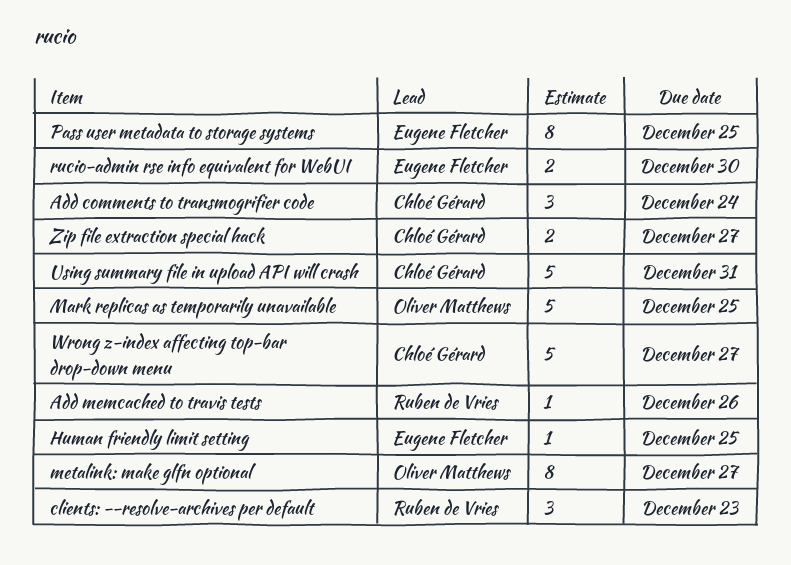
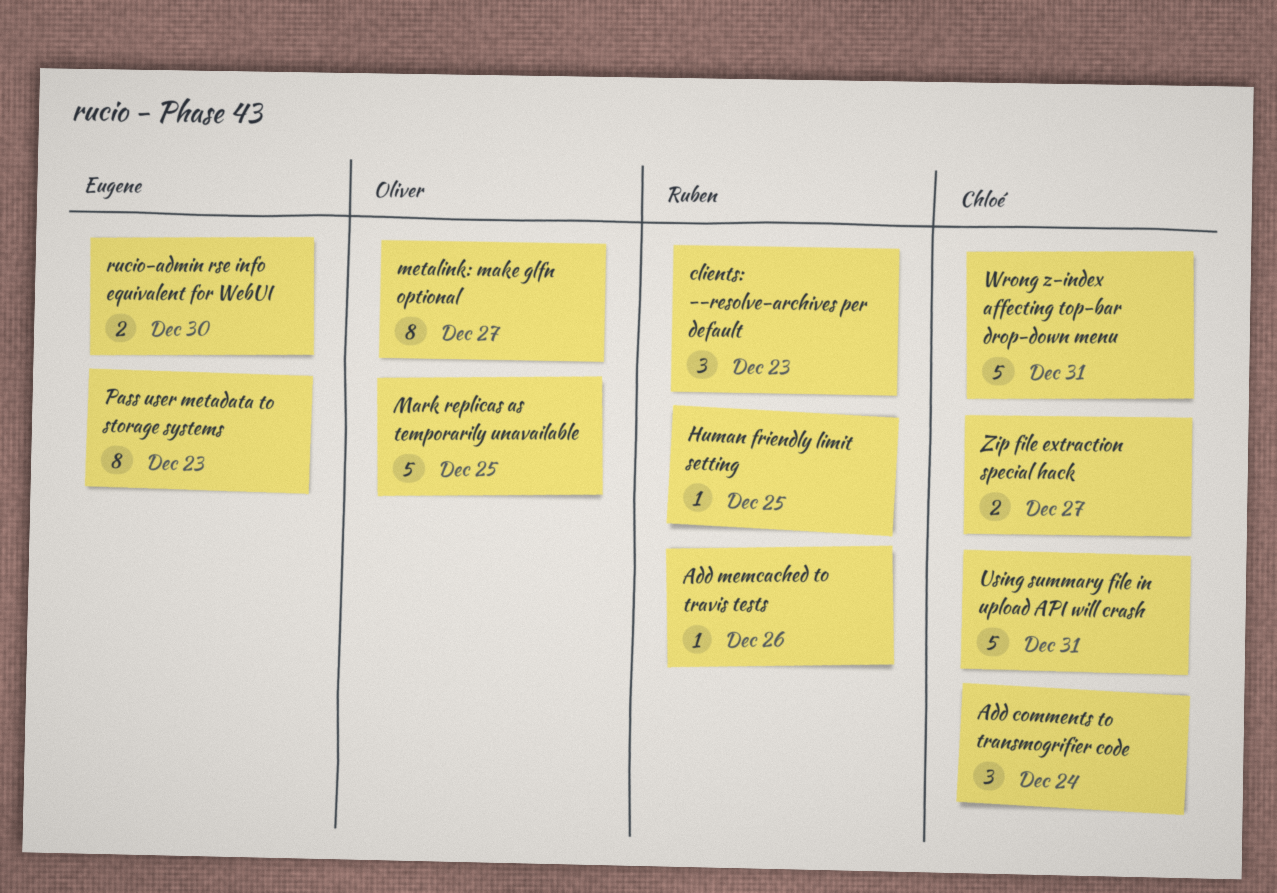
Human friendly limit setting, owner: Eugene Fletcher -> Ruben de Vries
Pass user metadata to storage systems, due: Dec 25 -> Dec 23
Wrong z-index affecting top-bar drop-down menu, due: Dec 27 -> Dec 31

